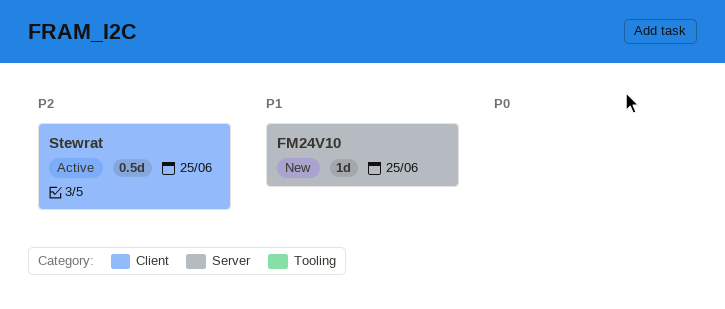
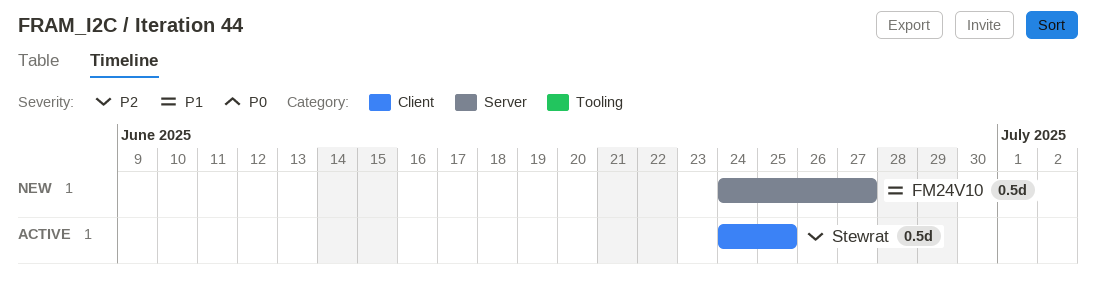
FM24V10, estimate: 1d -> 0.5d
FM24V10, due: Jun 25 -> Jun 27

